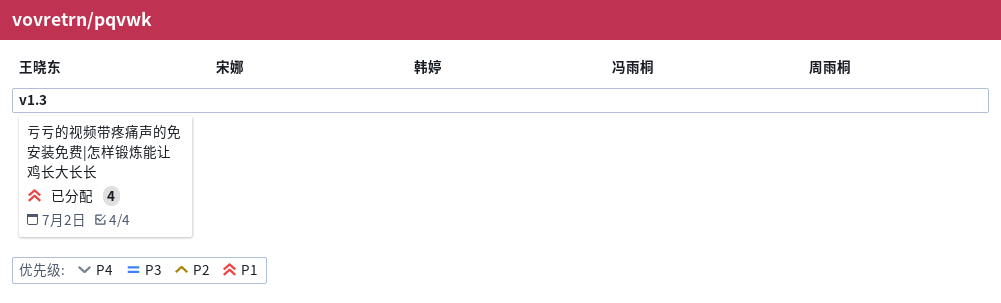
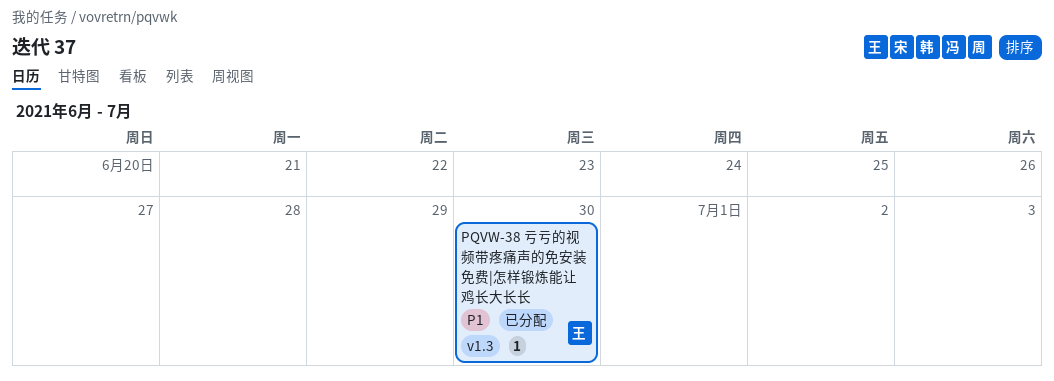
亏亏的视频带疼痛声的免安装免费|怎样锻炼能让鸡长大长长, estimate: 4 -> 1
亏亏的视频带疼痛声的免安装免费|怎样锻炼能让鸡长大长长, due: Jul 2 -> Jun 30

